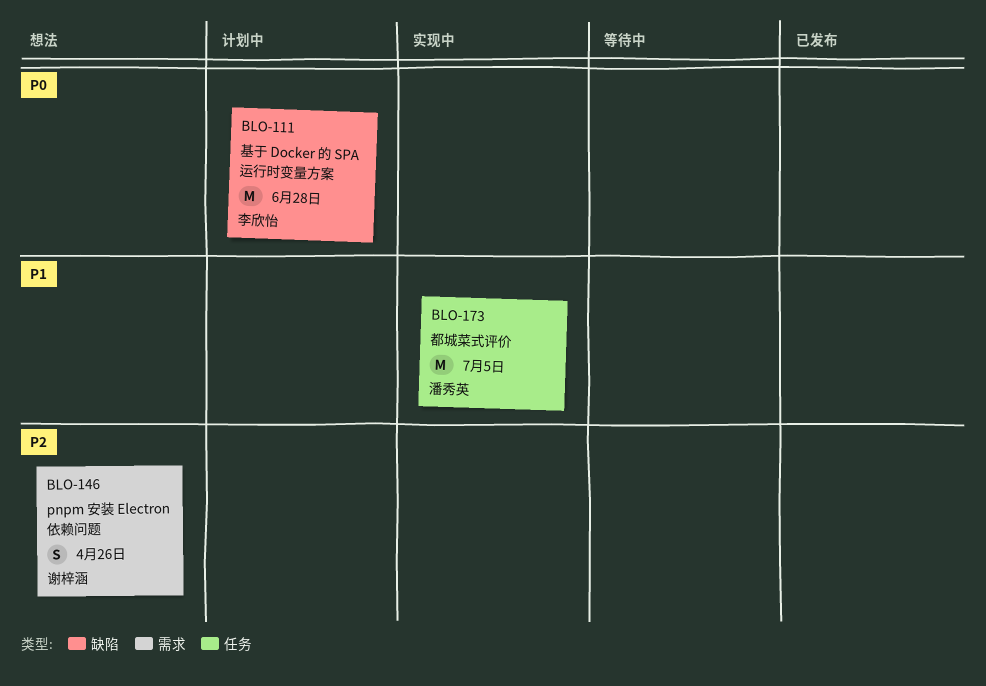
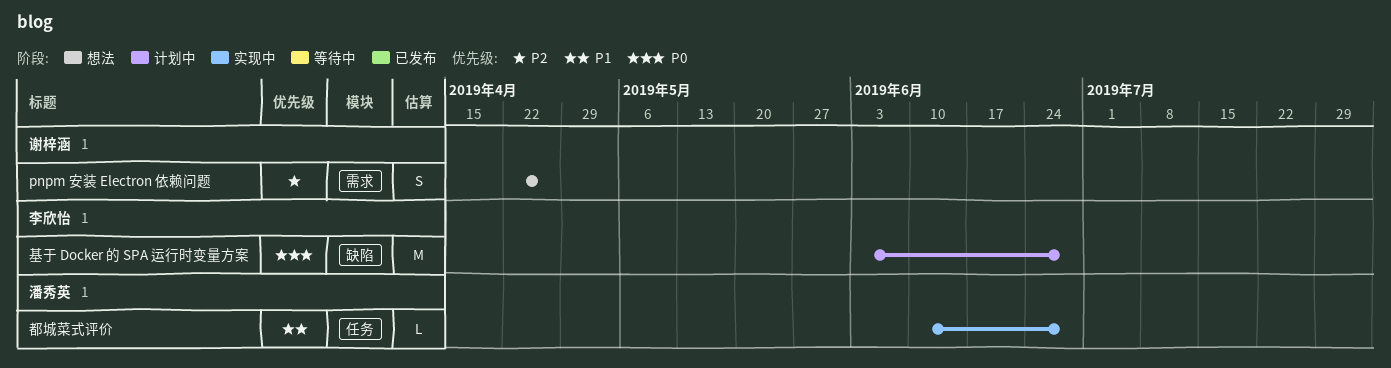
都城菜式评价, estimate: M -> L
都城菜式评价, due: Jul 5 -> Jun 28

